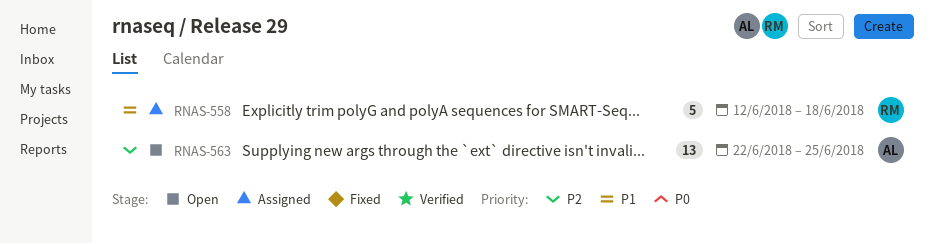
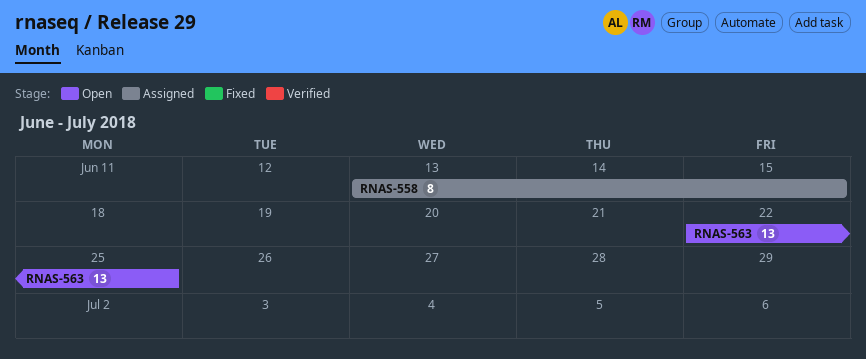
RNAS-558, estimate: 5 -> 8
RNAS-558, start: Jun 12 -> Jun 13
RNAS-558, due: Jun 18 -> Jun 15

